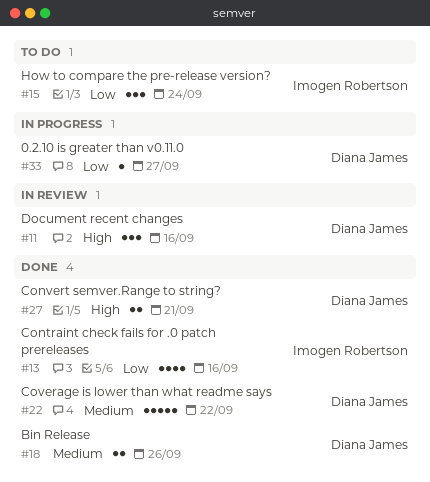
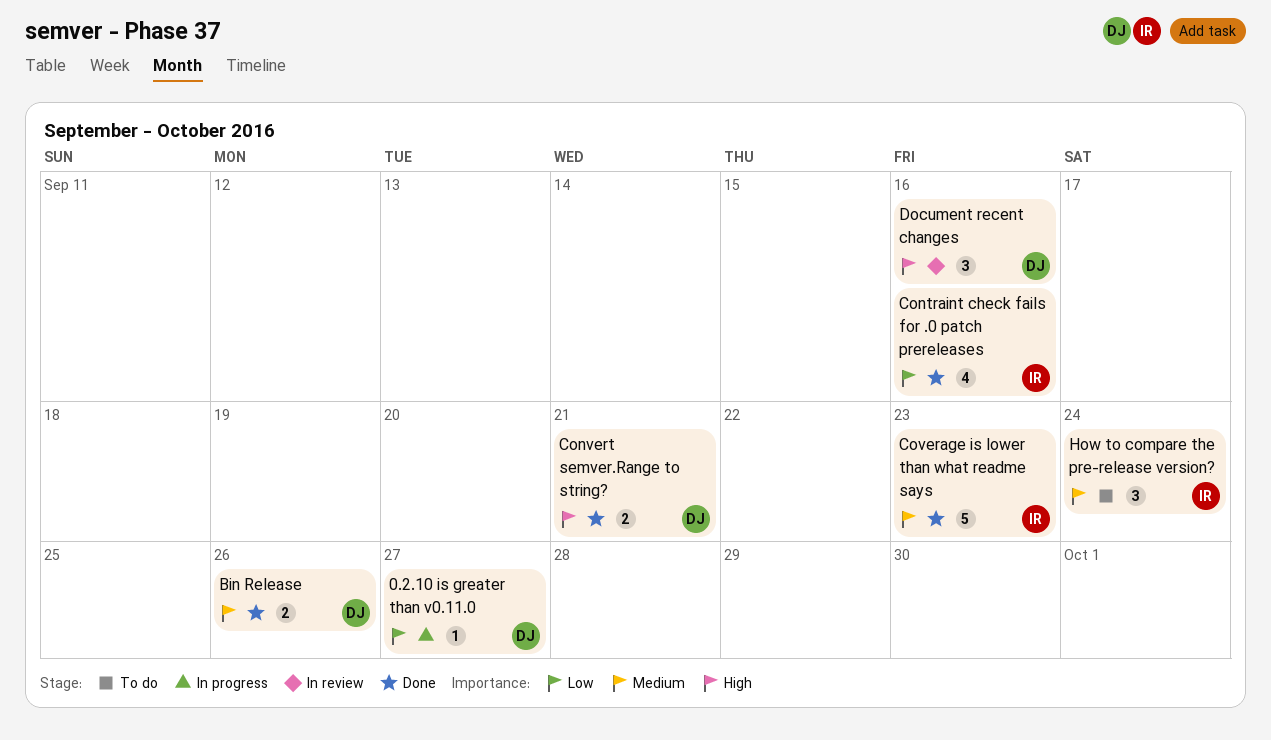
Coverage is lower than what readme says, owner: Diana James -> Imogen Robertson
Coverage is lower than what readme says, due: Sep 22 -> Sep 23
How to compare the pre-release version?, priority: Low -> Medium

